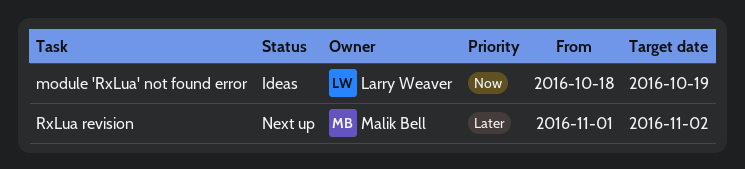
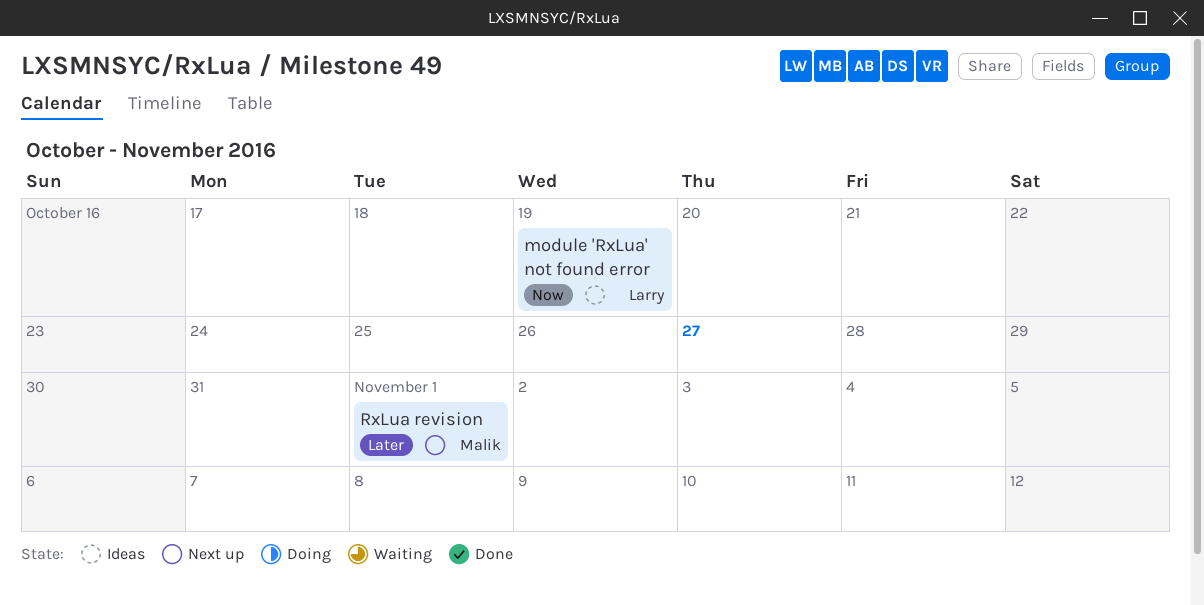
RxLua revision, due: Nov 2 -> Nov 1

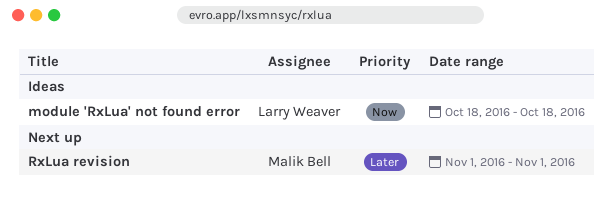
module 'RxLua' not found error, due: Oct 19 -> Oct 18

